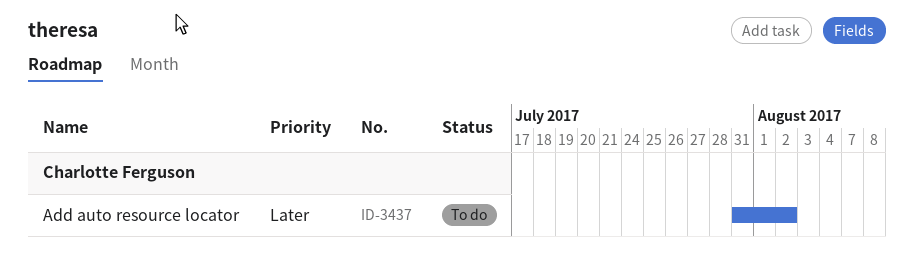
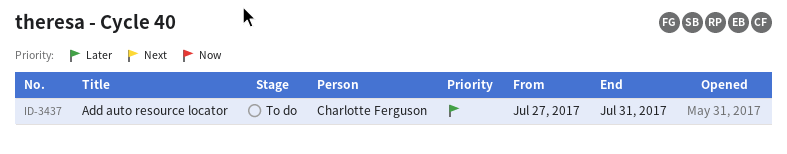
ID-3437, start: Jul 31 -> Jul 27
ID-3437, due: Aug 2 -> Jul 31

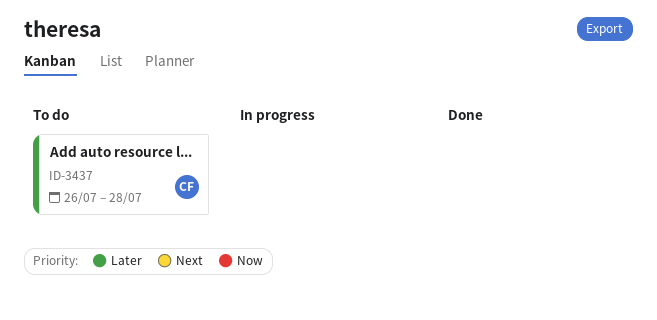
ID-3437, start: Jul 27 -> Jul 26
ID-3437, due: Jul 31 -> Jul 28

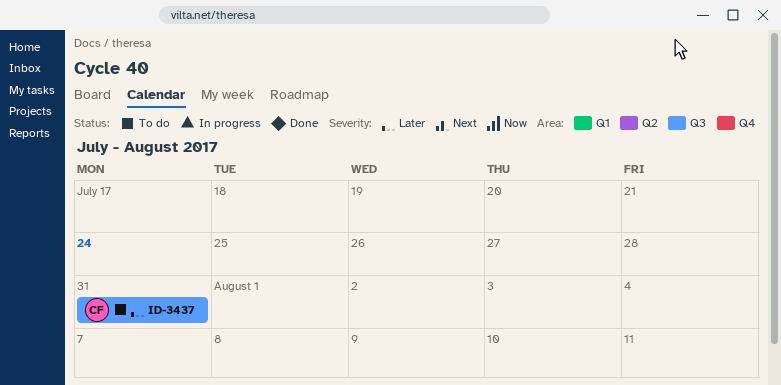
ID-3437, start: Jul 26 -> Jul 31
ID-3437, due: Jul 28 -> Jul 31

